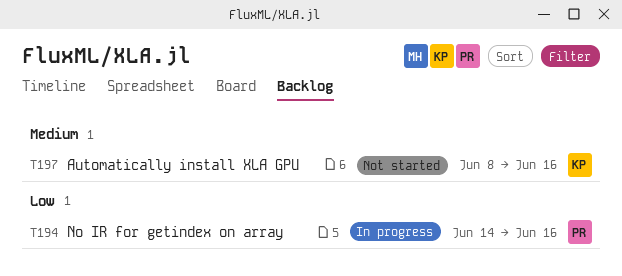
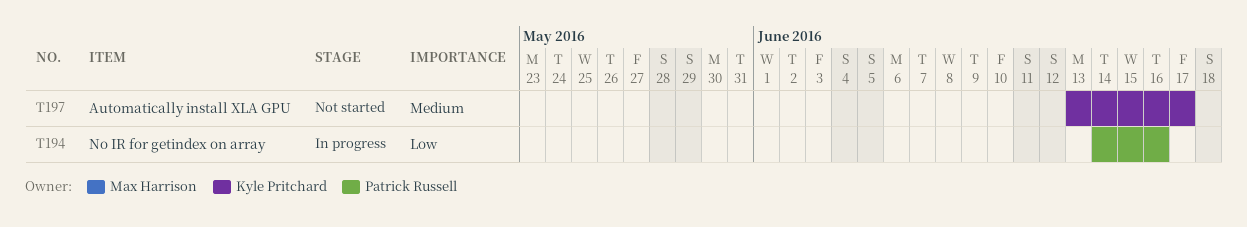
T197, start: Jun 8 -> Jun 13
T197, due: Jun 16 -> Jun 17

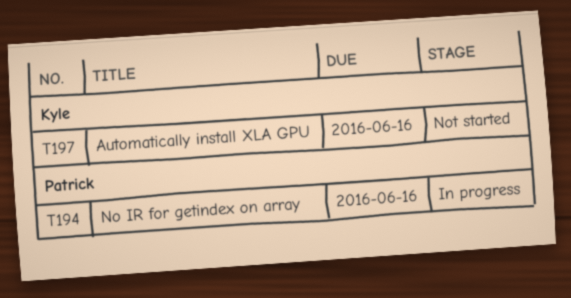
T197, due: Jun 17 -> Jun 16

